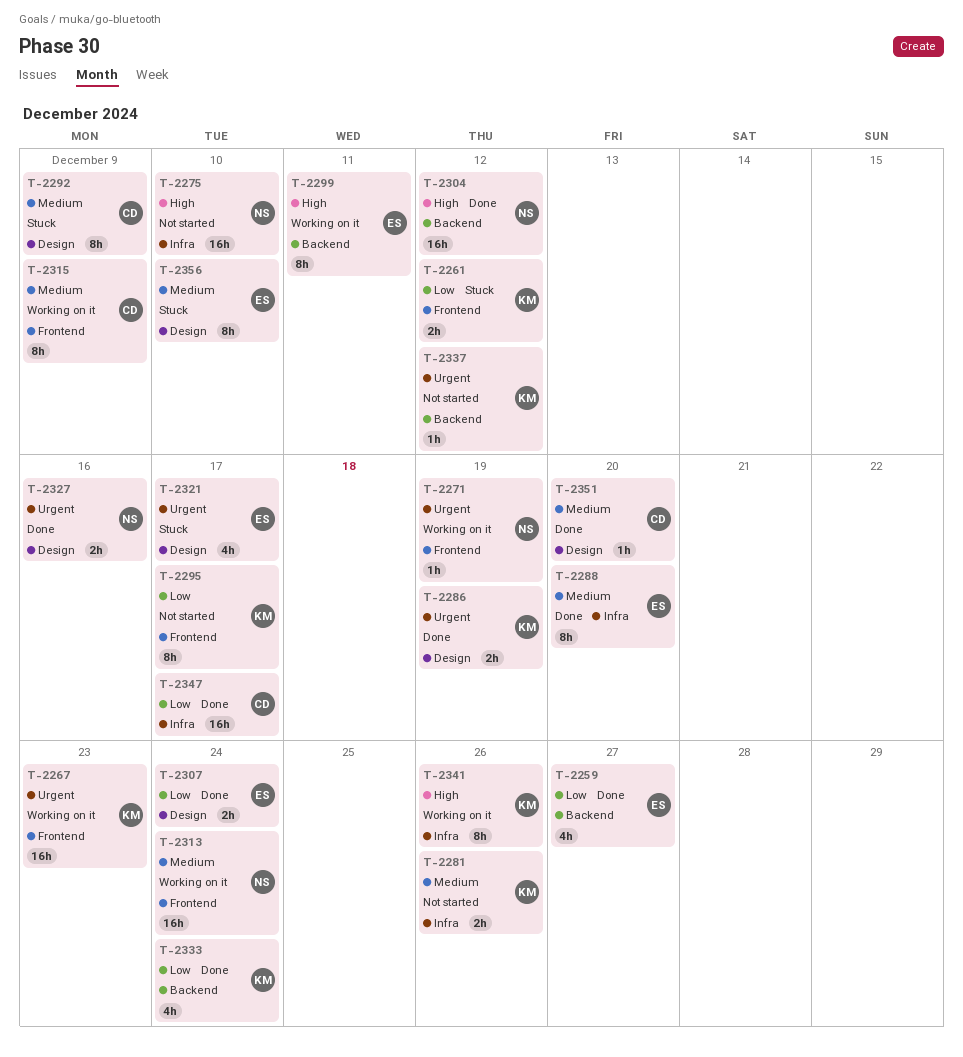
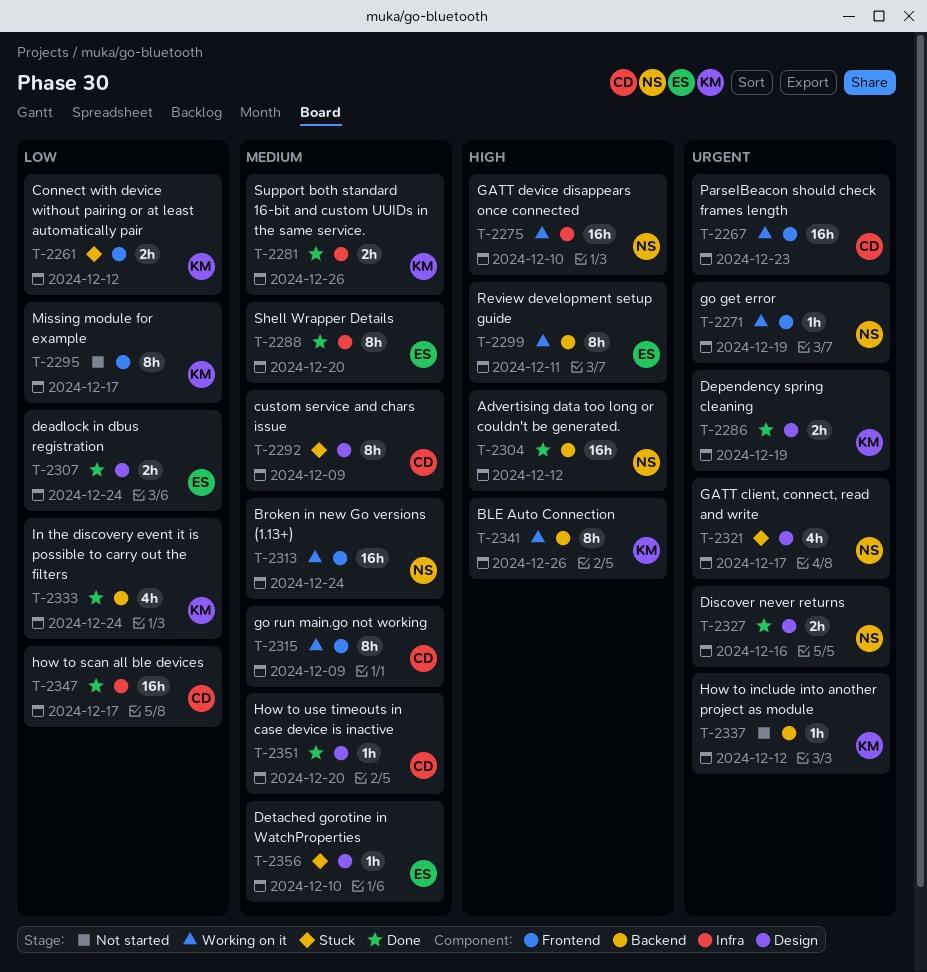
T-2259: present -> none
T-2267, owner: KM -> CD
T-2275, status: Not started -> Working on it
T-2281, status: Not started -> Done
T-2321, owner: ES -> NS
T-2341, label: Infra -> Backend
T-2356, estimate: 8h -> 1h

